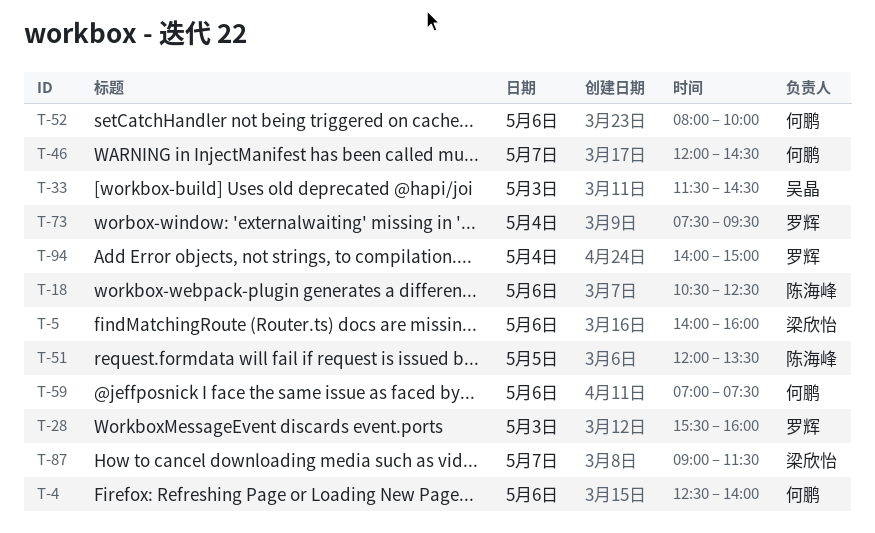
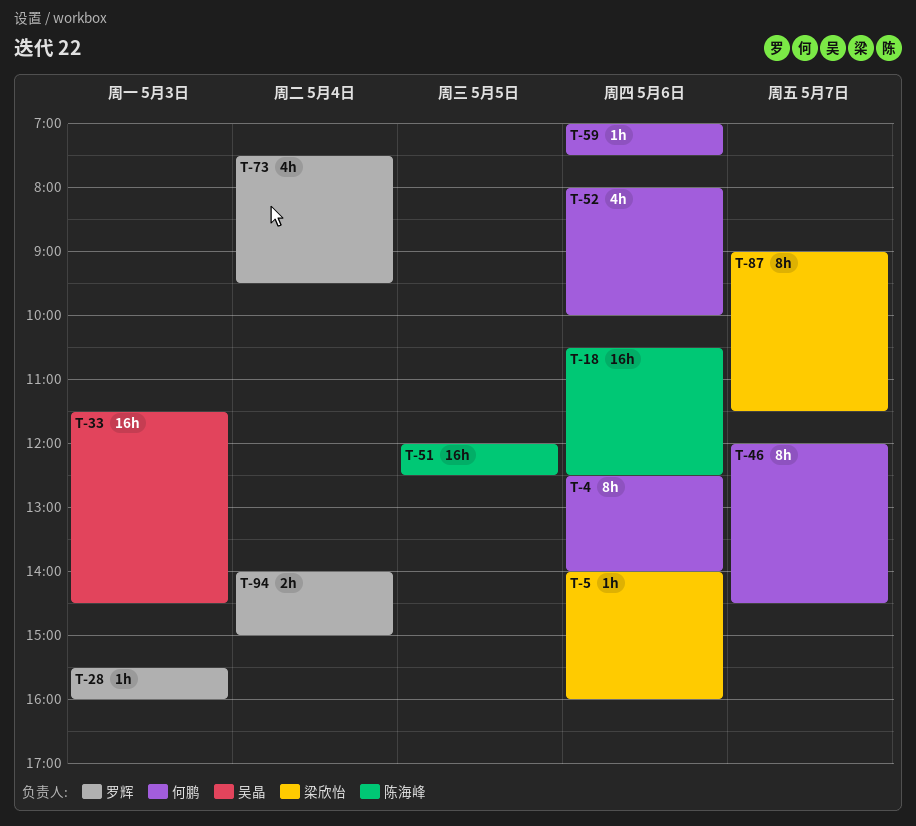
T-51, ends: 13:30 -> 12:30

